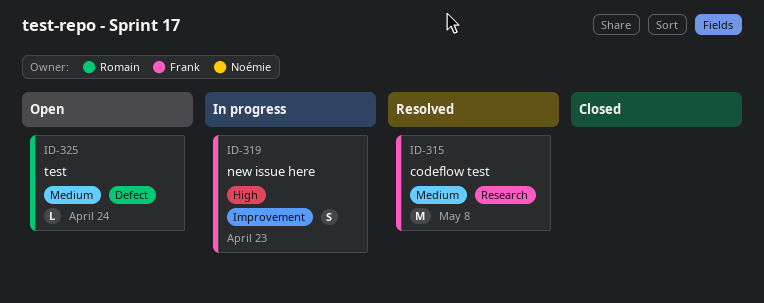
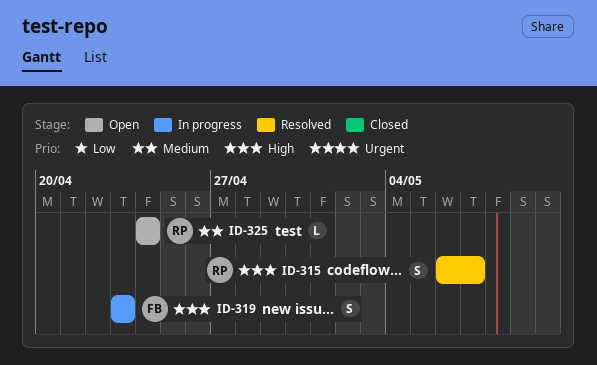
ID-315, owner: Frank -> Romain
ID-315, priority: Medium -> High
ID-315, estimate: M -> S
ID-315, due: May 8 -> May 7

